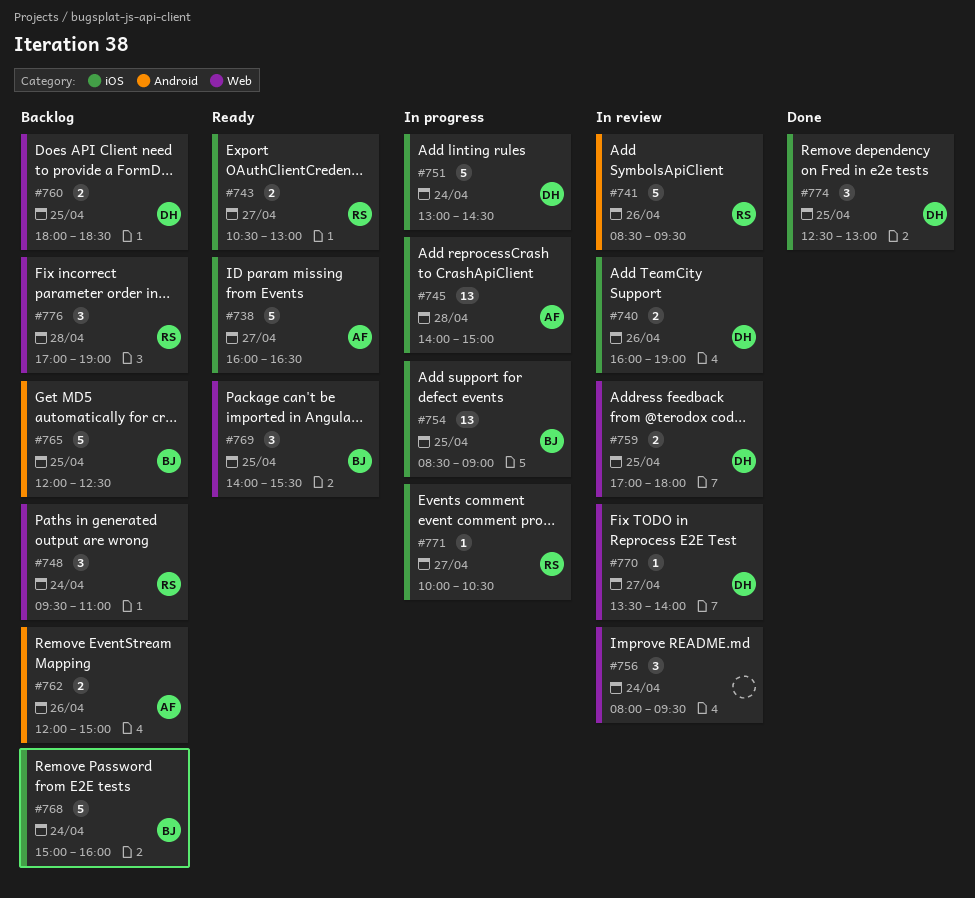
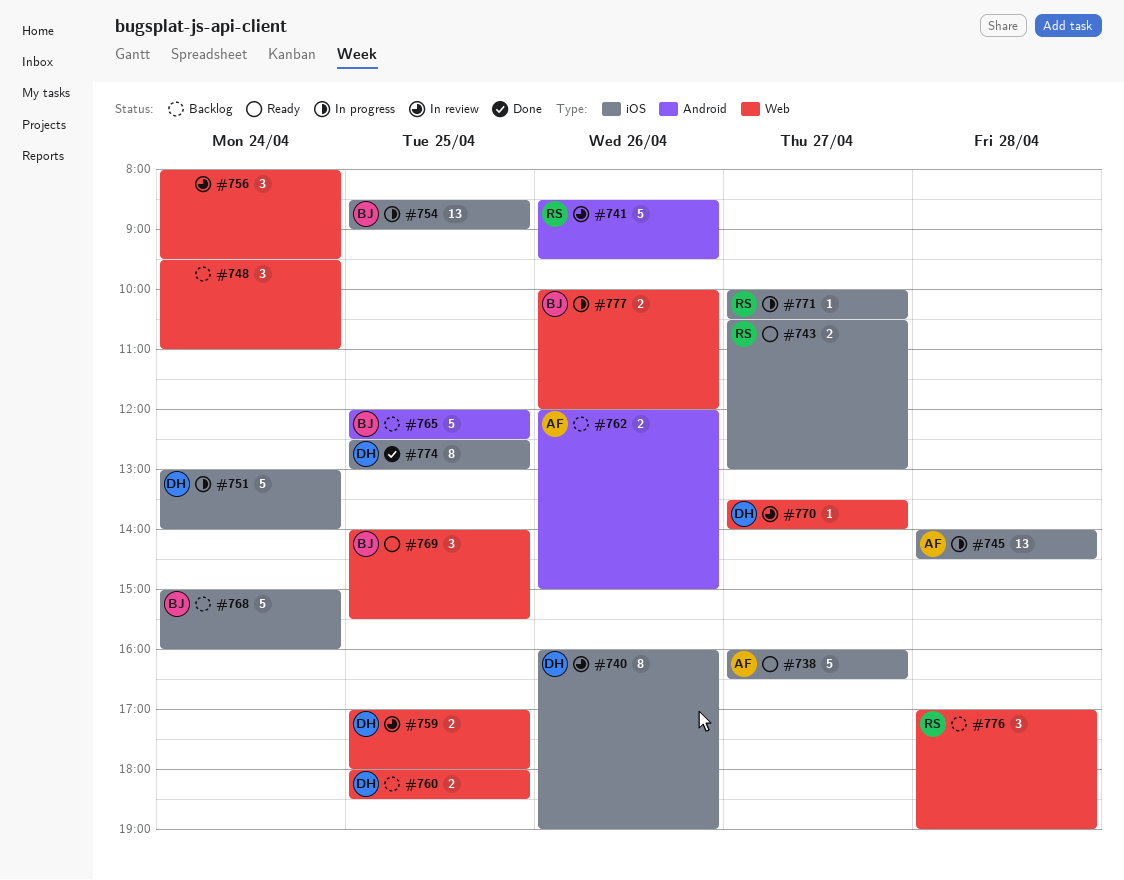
#740, estimate: 2 -> 8
#745, ends: 15:00 -> 14:30
#748, owner: RS -> none
#751, ends: 14:30 -> 14:00
#774, estimate: 3 -> 8
#777: none -> present

